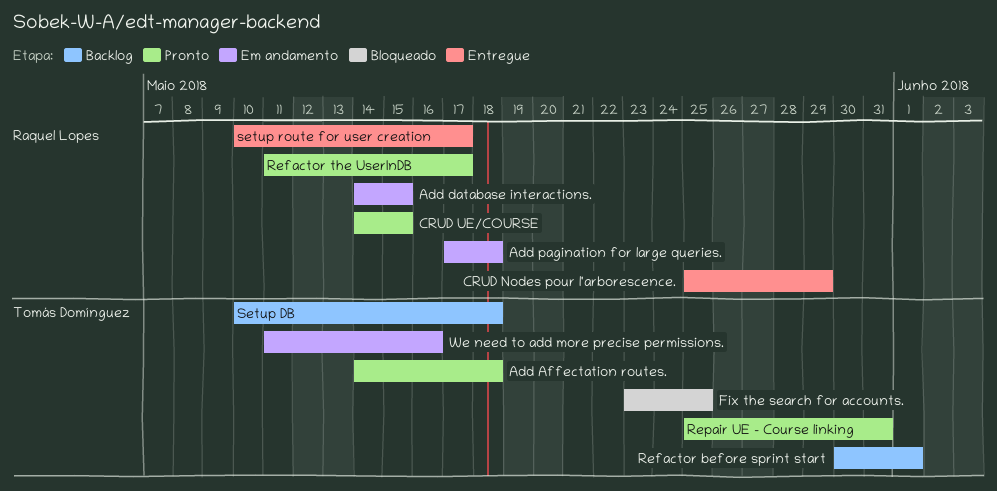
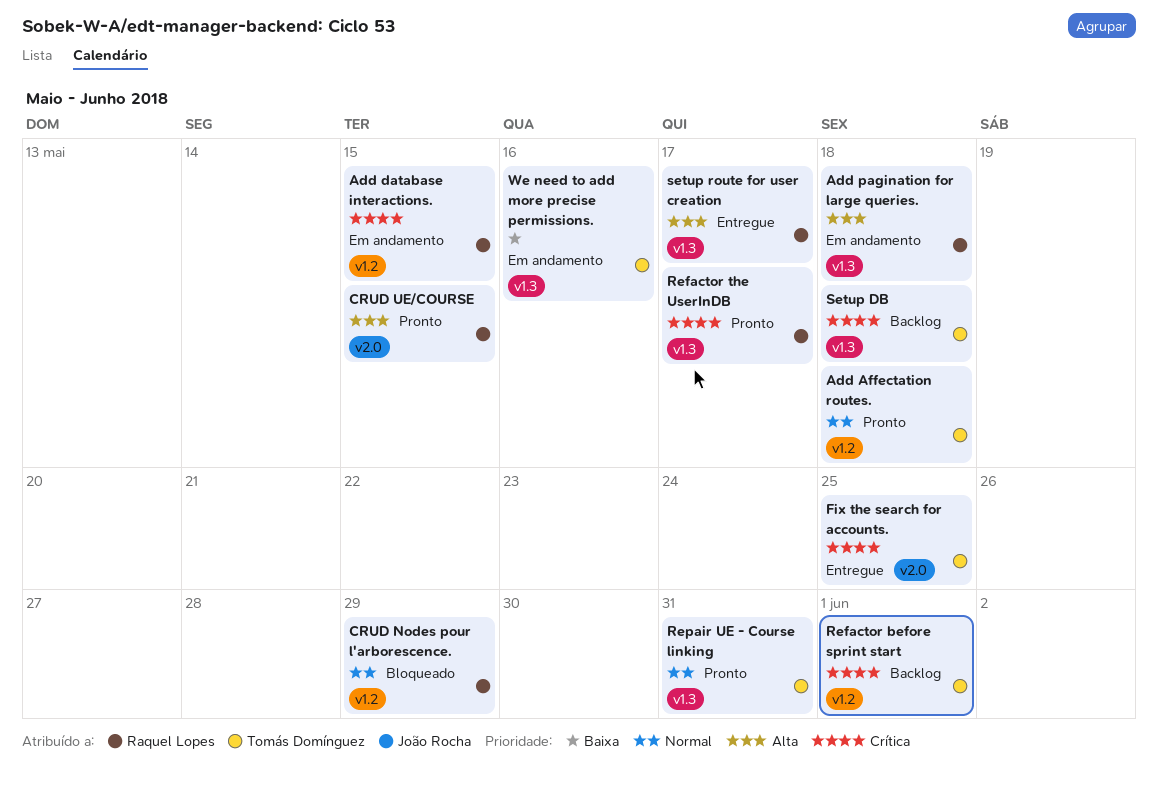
CRUD Nodes pour l'arborescence., status: Entregue -> Bloqueado
Fix the search for accounts., status: Bloqueado -> Entregue

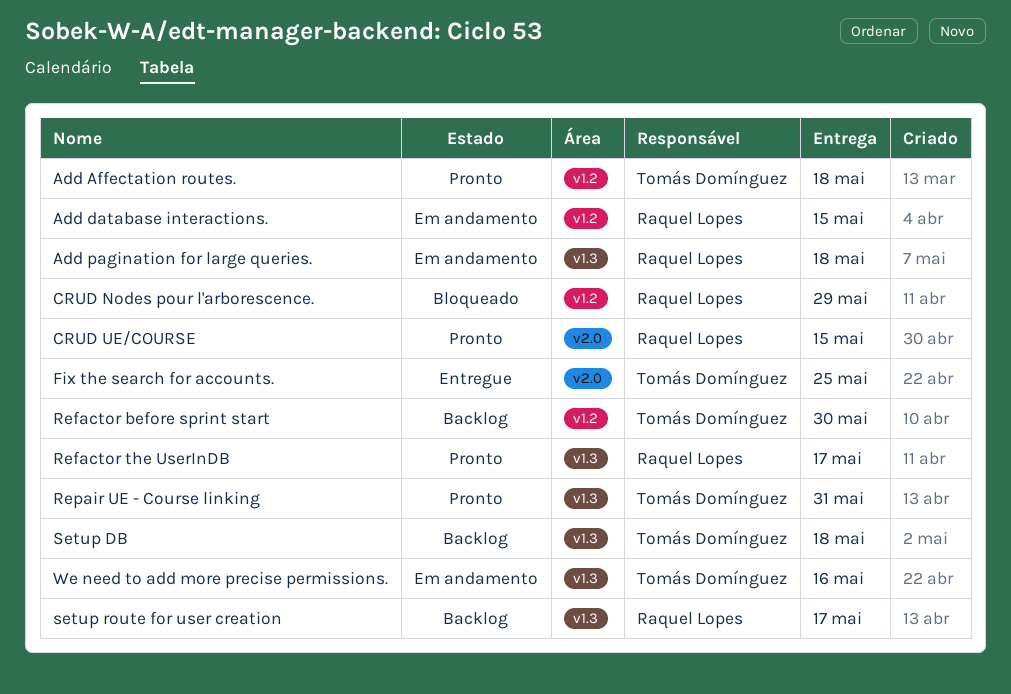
Refactor before sprint start, due: Jun 1 -> May 30
setup route for user creation, status: Entregue -> Backlog

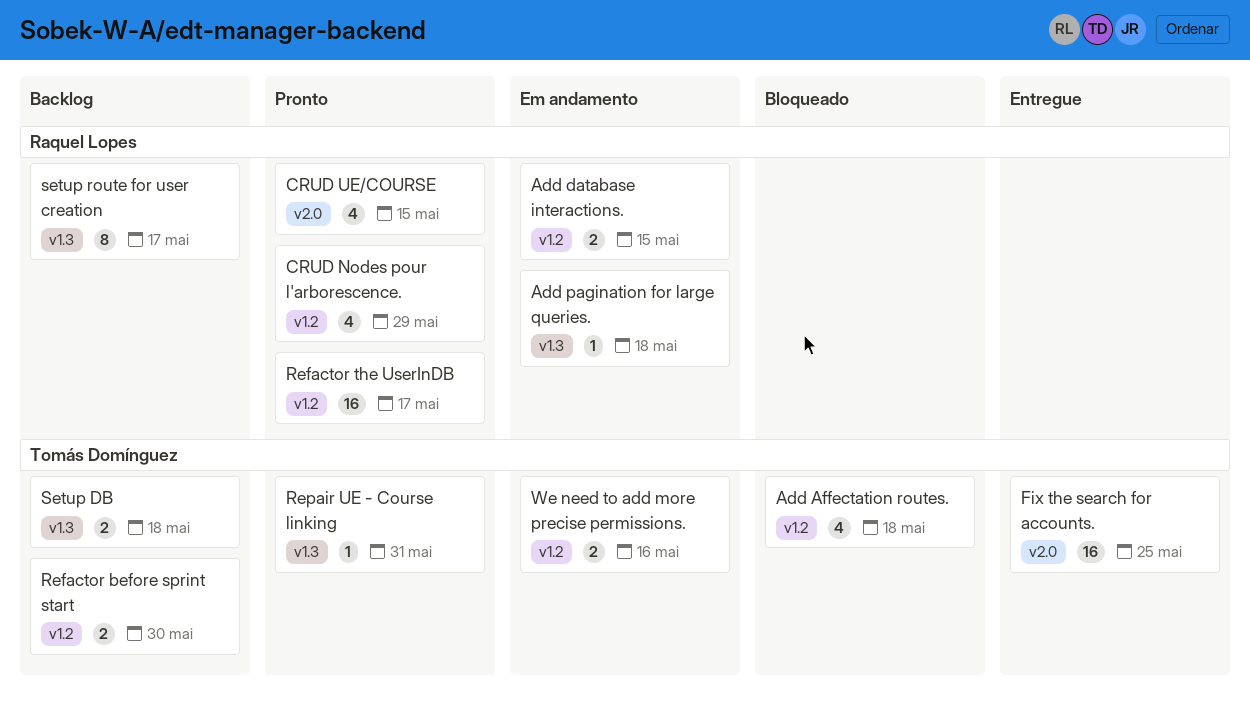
Add Affectation routes., status: Pronto -> Bloqueado
CRUD Nodes pour l'arborescence., status: Bloqueado -> Pronto
Refactor the UserInDB, label: v1.3 -> v1.2
We need to add more precise permissions., label: v1.3 -> v1.2

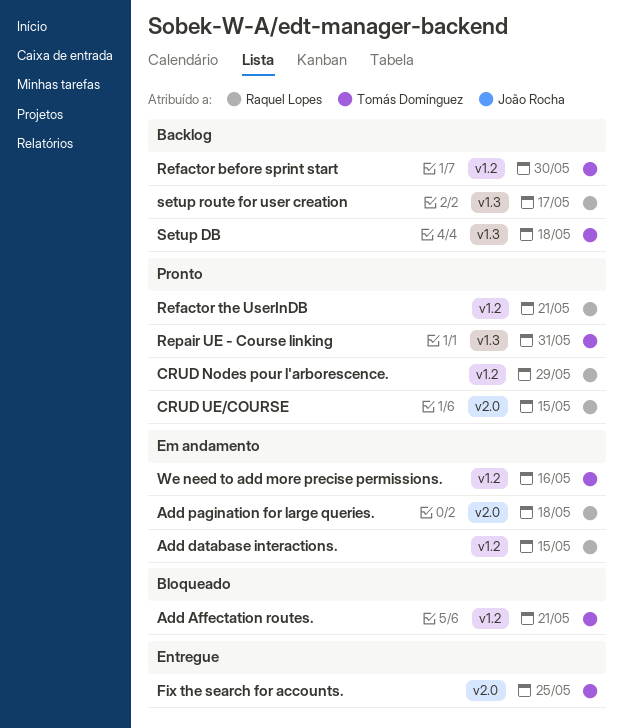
Add Affectation routes., due: May 18 -> May 21
Add pagination for large queries., label: v1.3 -> v2.0
Refactor the UserInDB, due: May 17 -> May 21

